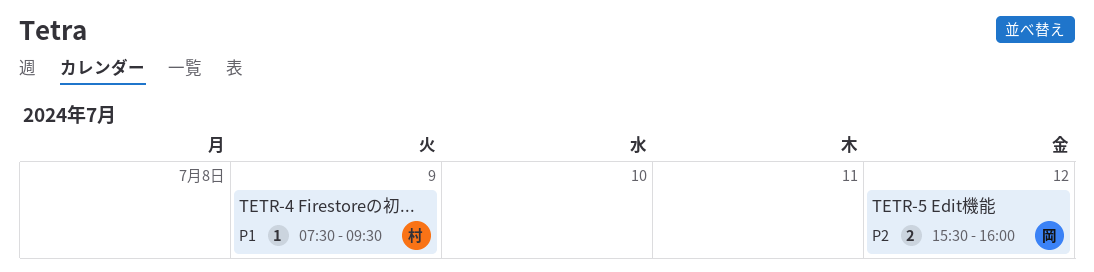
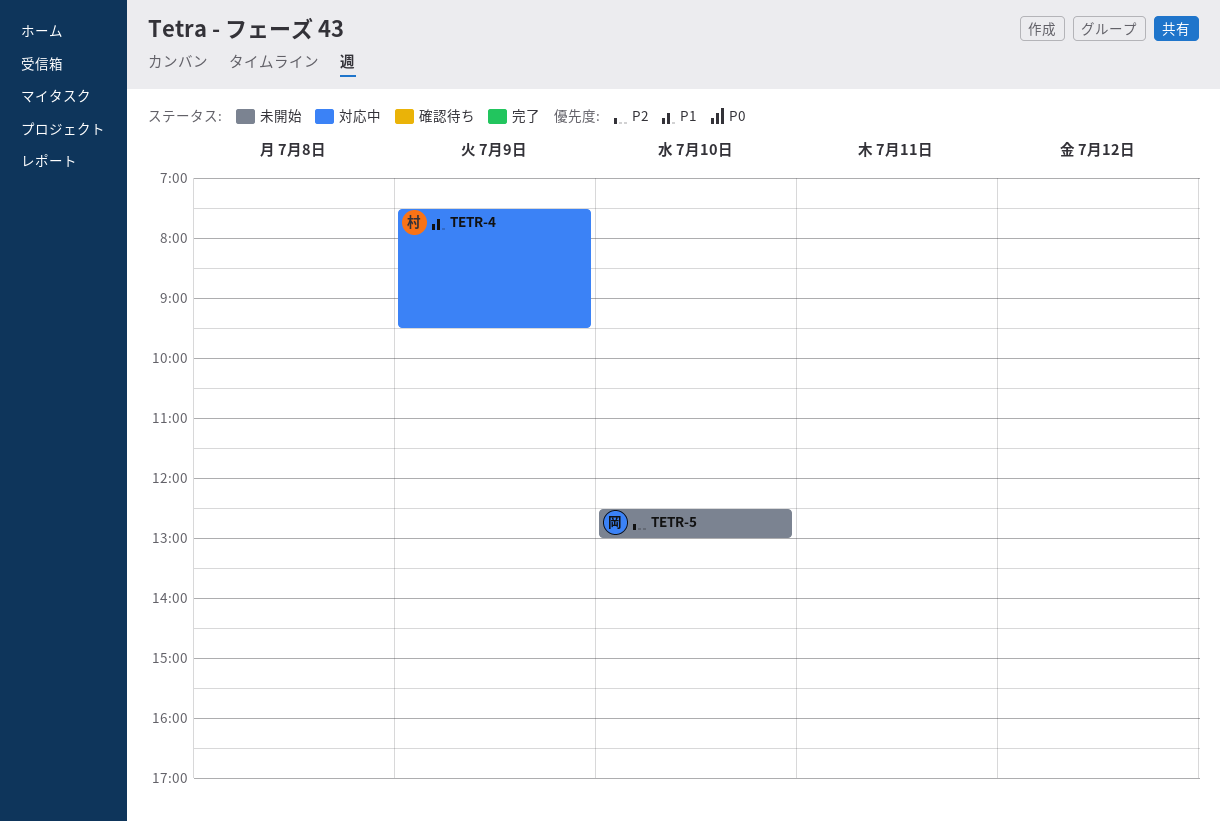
TETR-5, day: Jul 12 -> Jul 10
TETR-5, begins: 15:30 -> 12:30
TETR-5, ends: 16:00 -> 13:00

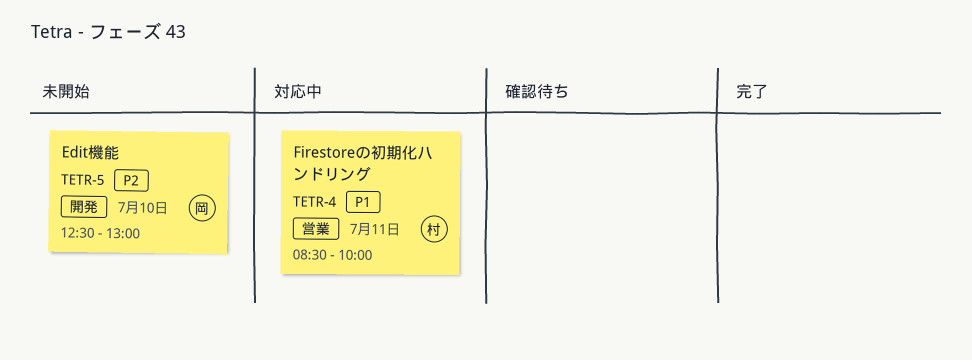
TETR-4, day: Jul 9 -> Jul 11
TETR-4, begins: 07:30 -> 08:30
TETR-4, ends: 09:30 -> 10:00

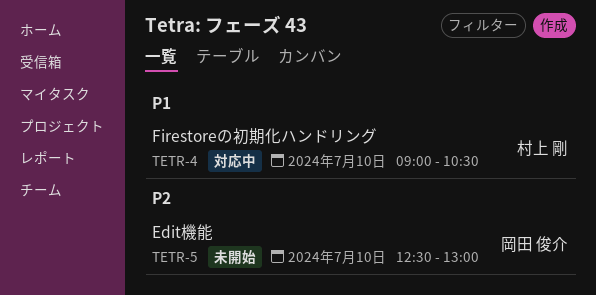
TETR-4, day: Jul 11 -> Jul 10
TETR-4, begins: 08:30 -> 09:00
TETR-4, ends: 10:00 -> 10:30

